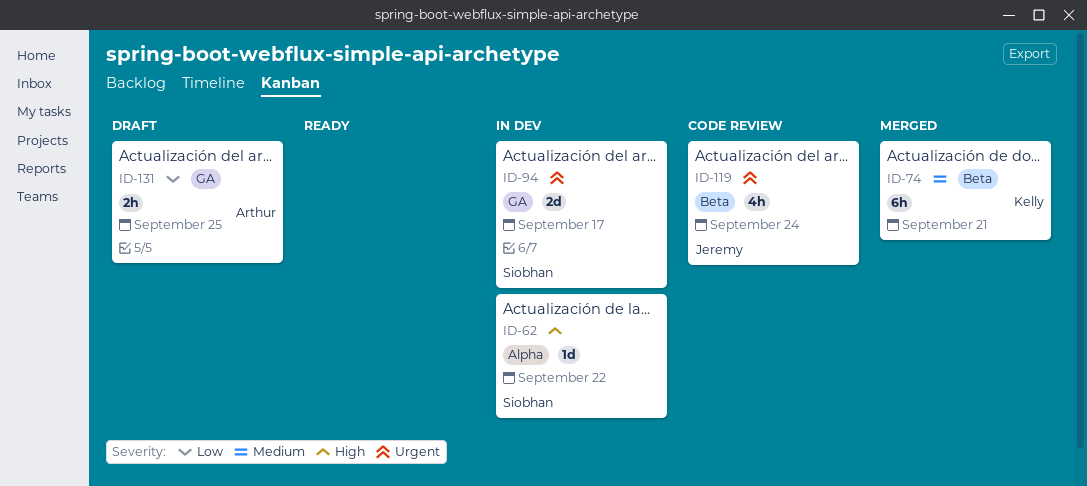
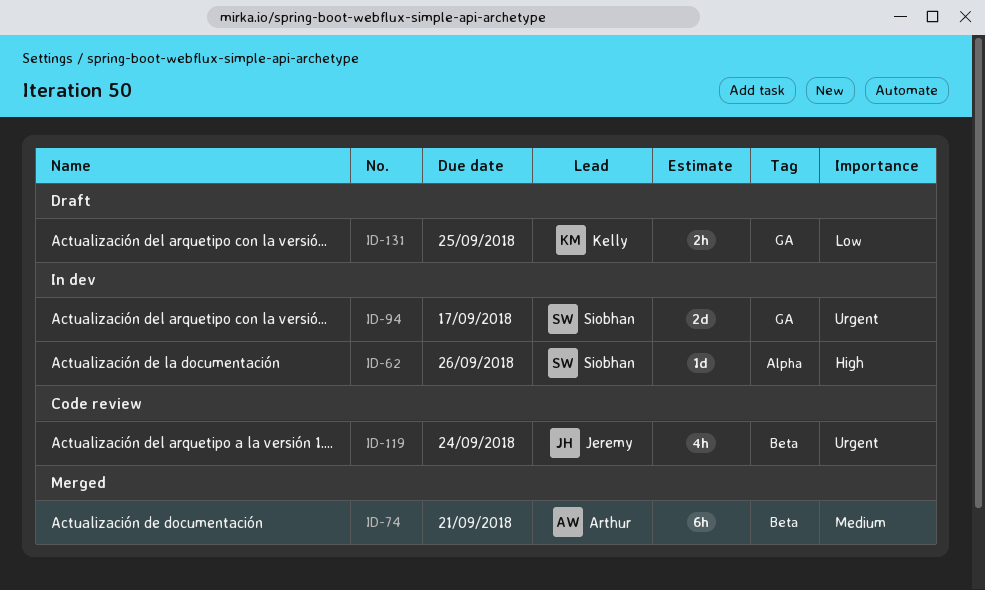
ID-62, due: Sep 22 -> Sep 26
ID-74, owner: Kelly -> Arthur
ID-131, owner: Arthur -> Kelly

